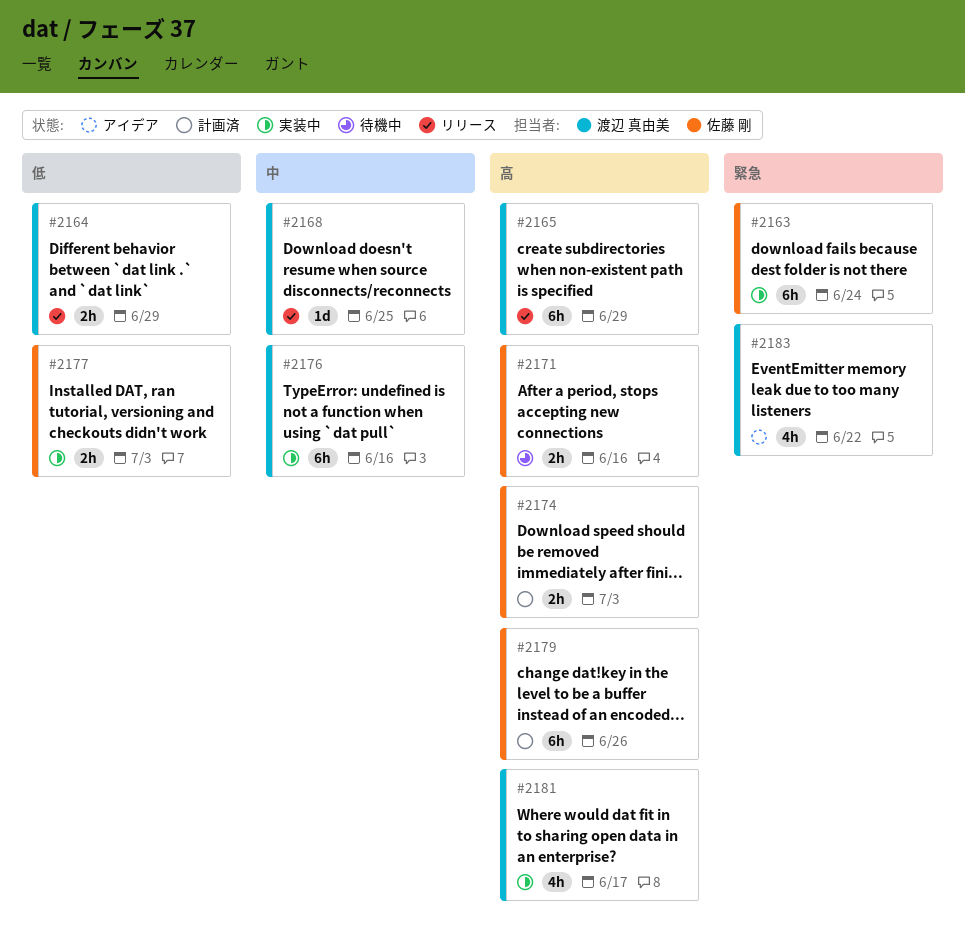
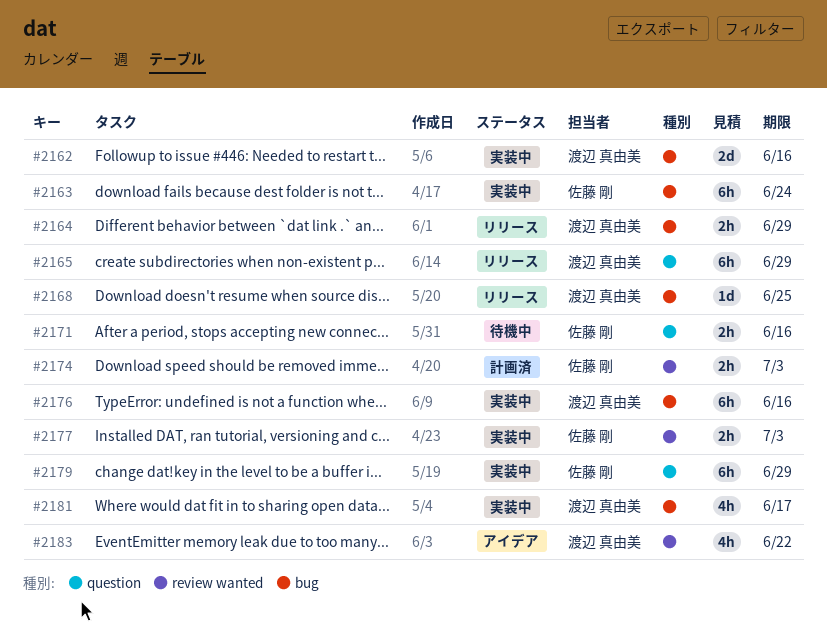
#2162: none -> present
#2179, status: 計画済 -> 実装中
#2179, due: Jun 26 -> Jun 29

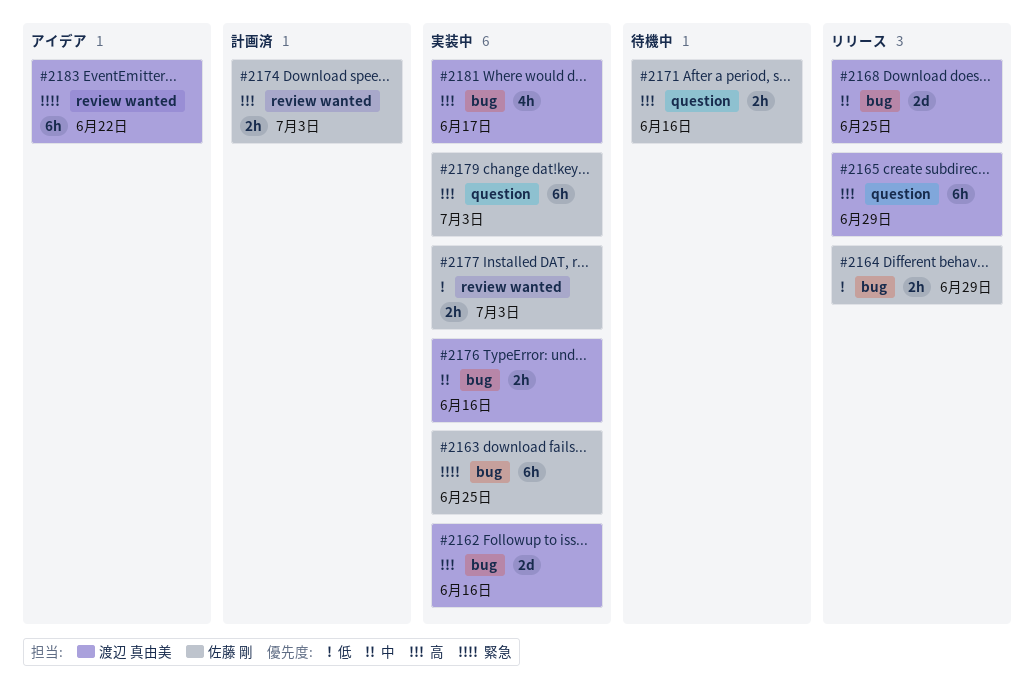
#2163, due: Jun 24 -> Jun 25
#2164, owner: 渡辺 真由美 -> 佐藤 剛
#2168, estimate: 1d -> 2d
#2176, estimate: 6h -> 2h
#2179, due: Jun 29 -> Jul 3
#2183, estimate: 4h -> 6h

